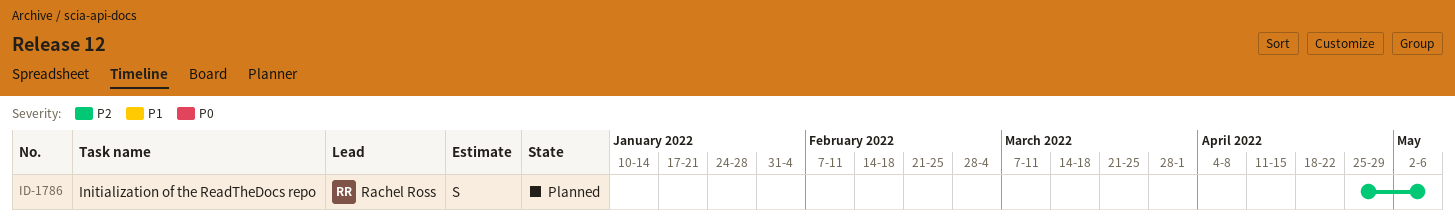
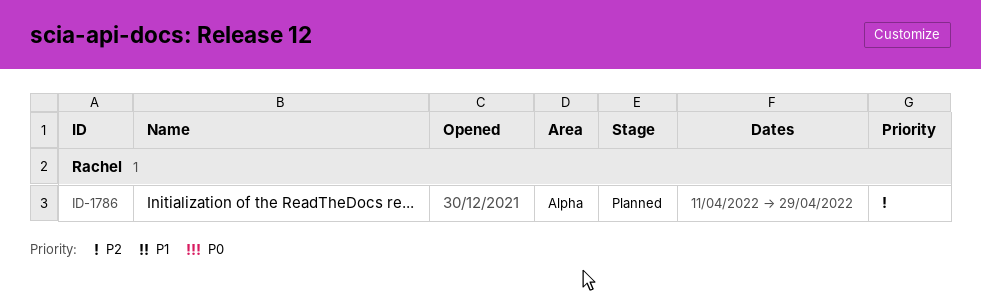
ID-1786, start: Apr 25 -> Apr 11
ID-1786, due: May 6 -> Apr 29

